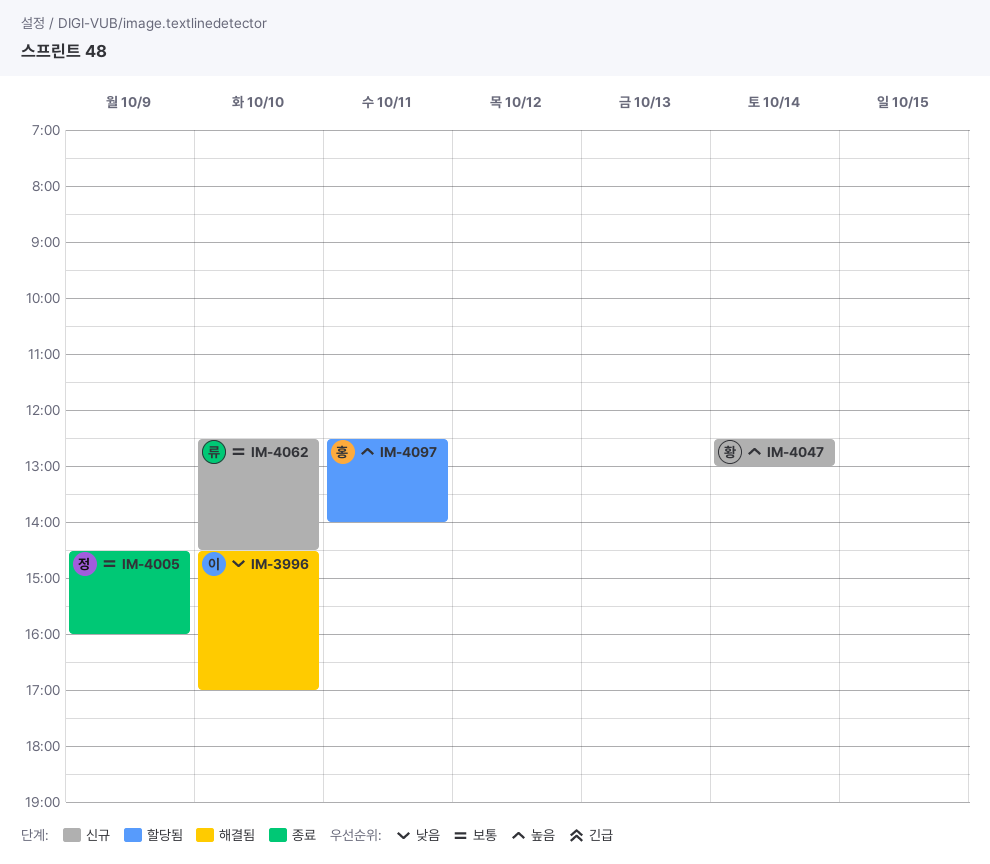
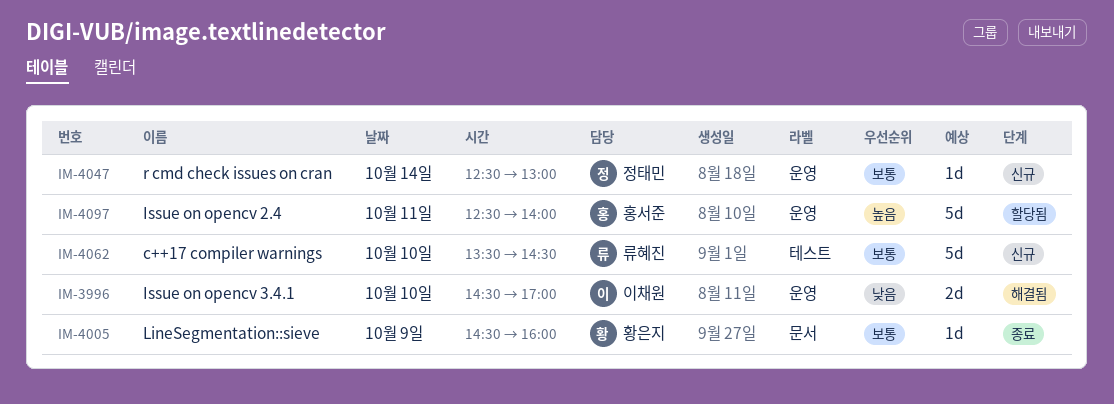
IM-4005, owner: 정태민 -> 황은지
IM-4047, owner: 황은지 -> 정태민
IM-4047, priority: 높음 -> 보통
IM-4062, begins: 12:30 -> 13:30

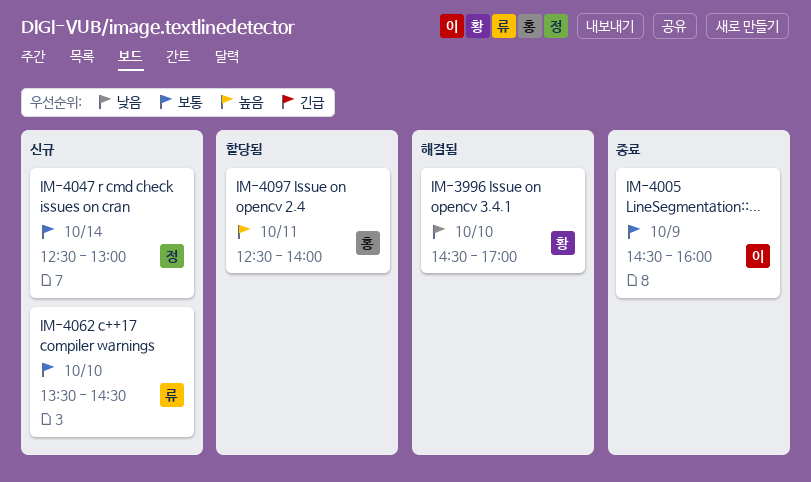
IM-3996, owner: 이채원 -> 황은지
IM-4005, owner: 황은지 -> 이채원

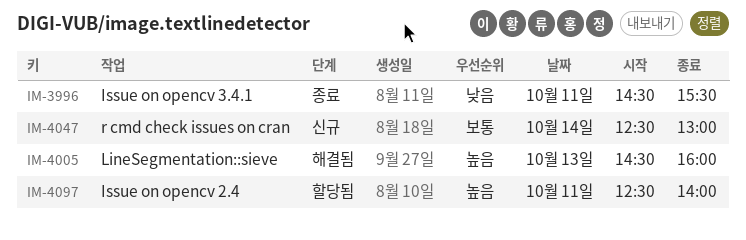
IM-3996, status: 해결됨 -> 종료
IM-3996, day: Oct 10 -> Oct 11
IM-3996, ends: 17:00 -> 15:30
IM-4005, status: 종료 -> 해결됨
IM-4005, priority: 보통 -> 높음
IM-4005, day: Oct 9 -> Oct 13
IM-4062: present -> none

